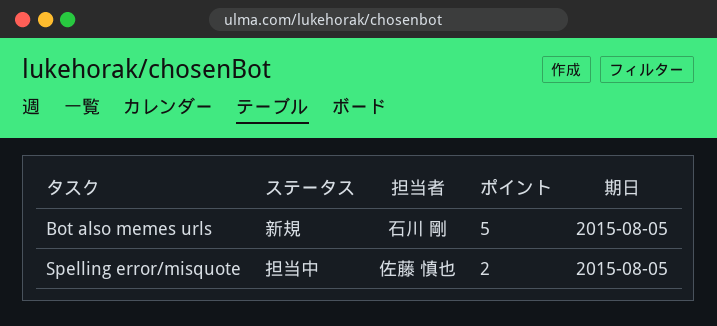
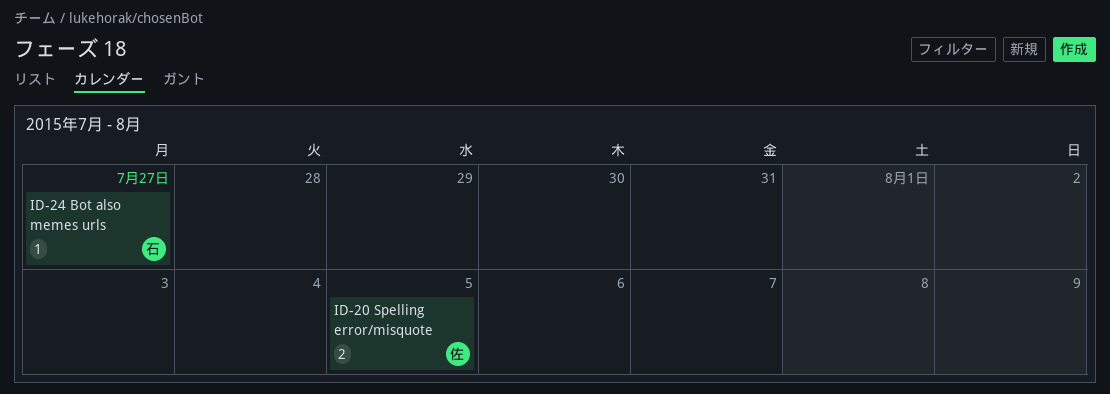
Bot also memes urls, estimate: 5 -> 1
Bot also memes urls, due: Aug 5 -> Jul 27

